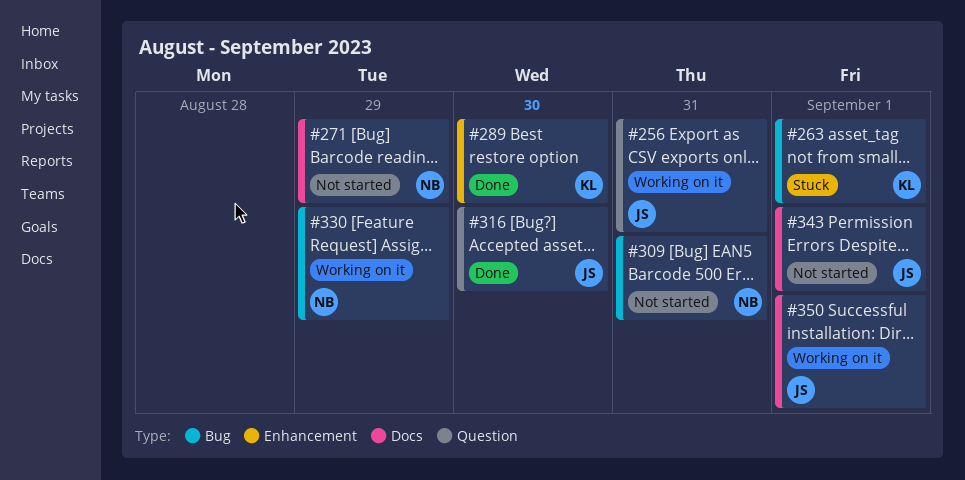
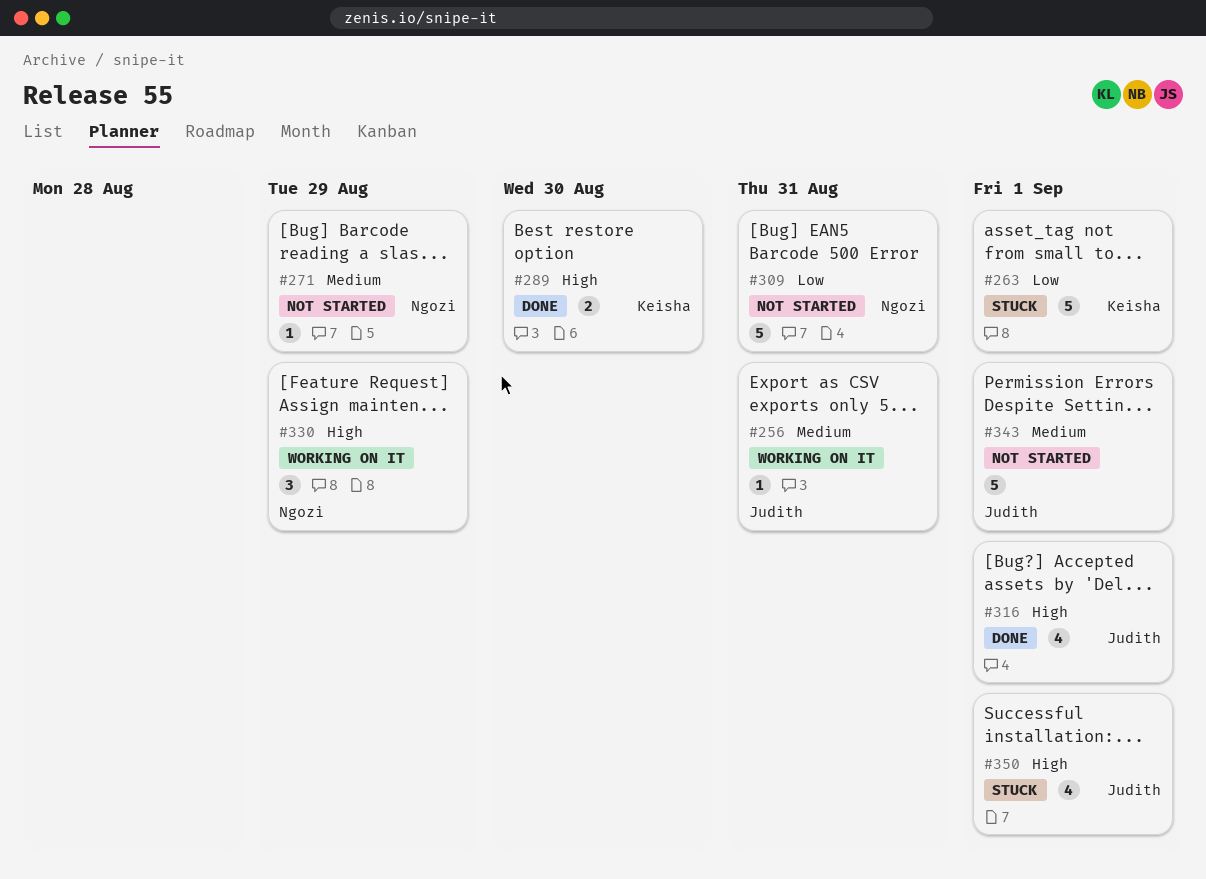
#316, due: Aug 30 -> Sep 1
#350, status: Working on it -> Stuck

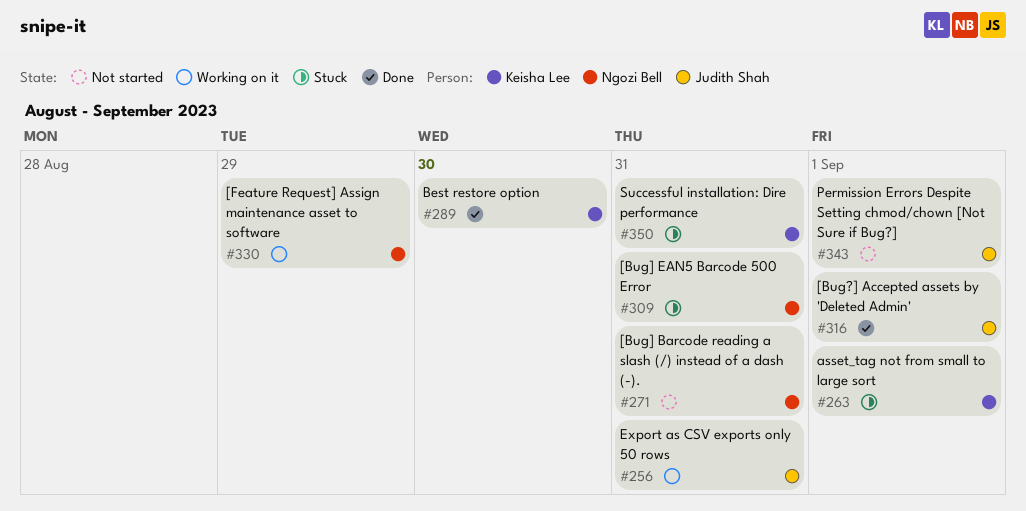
#271, due: Aug 29 -> Aug 31
#309, status: Not started -> Stuck
#350, owner: Judith Shah -> Keisha Lee
#350, due: Sep 1 -> Aug 31

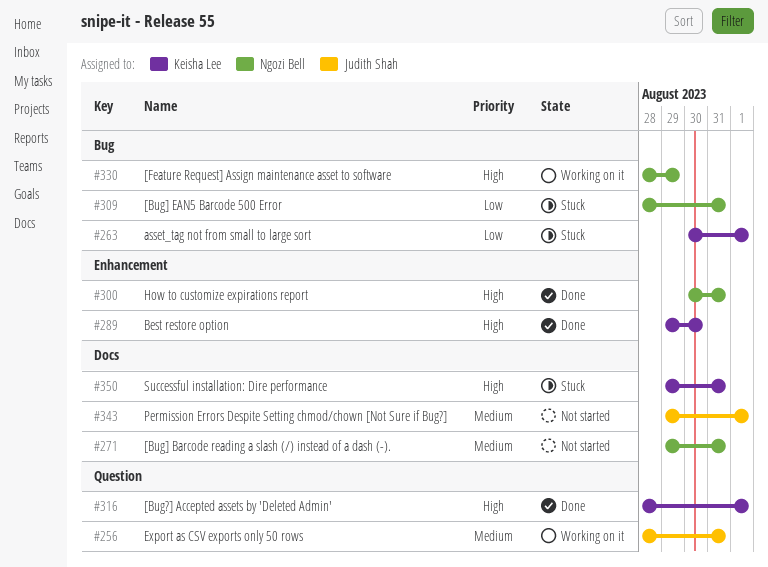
#300: none -> present
#316, owner: Judith Shah -> Keisha Lee

